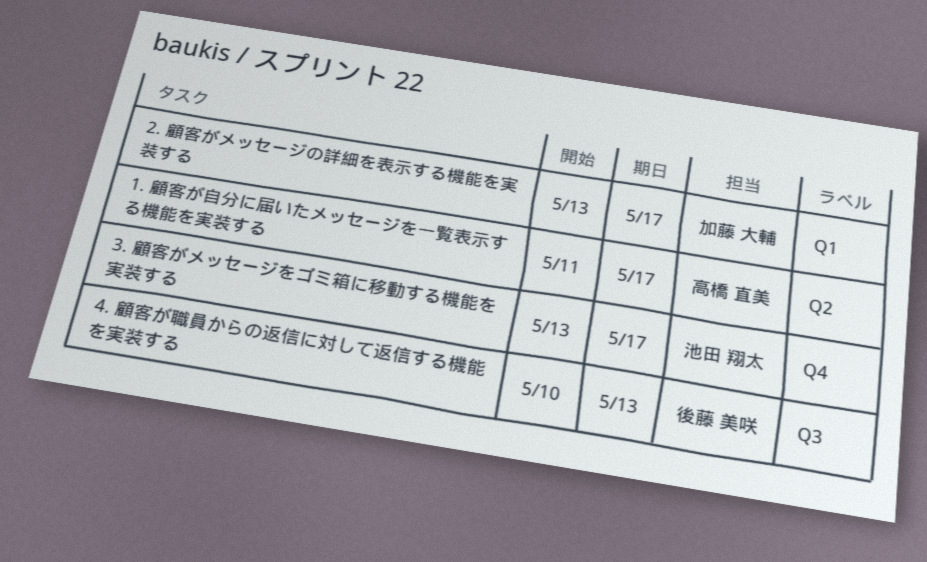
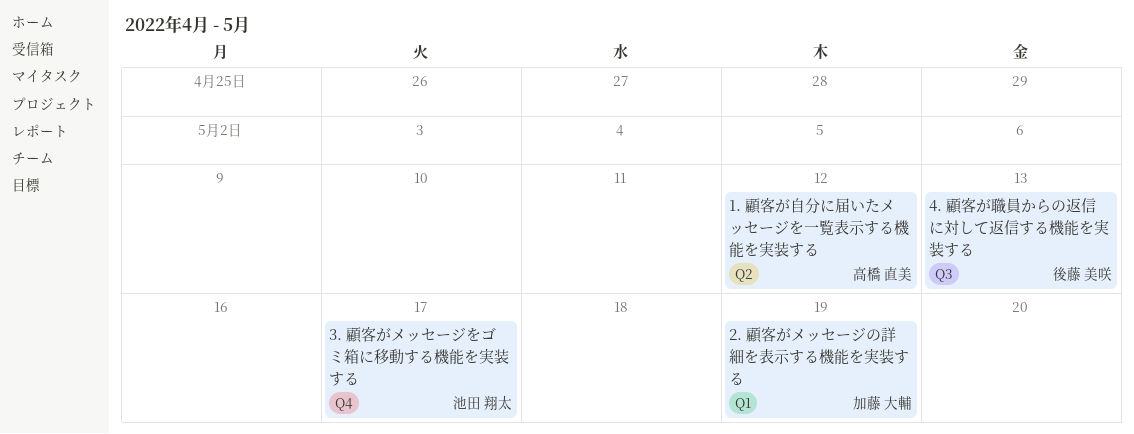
1. 顧客が自分に届いたメッセージを一覧表示する機能を実装する, due: May 17 -> May 12
2. 顧客がメッセージの詳細を表示する機能を実装する, due: May 17 -> May 19

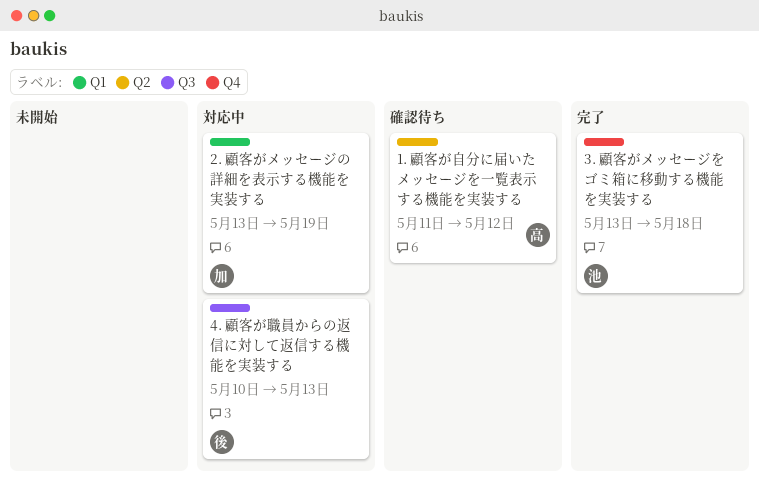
3. 顧客がメッセージをゴミ箱に移動する機能を実装する, due: May 17 -> May 18

